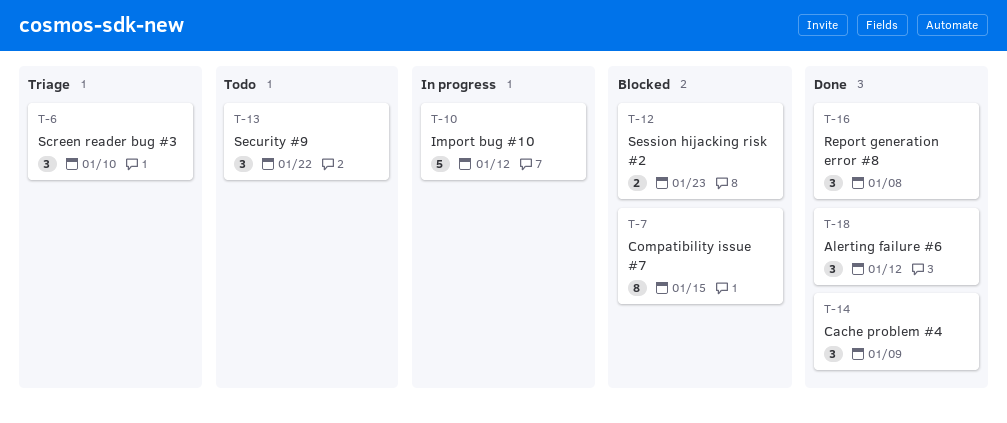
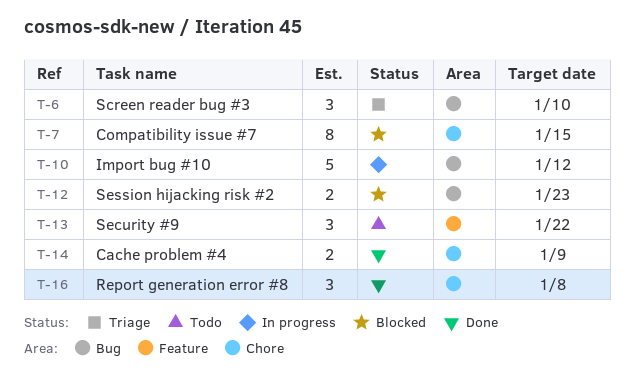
T-14, estimate: 3 -> 2
T-18: present -> none

